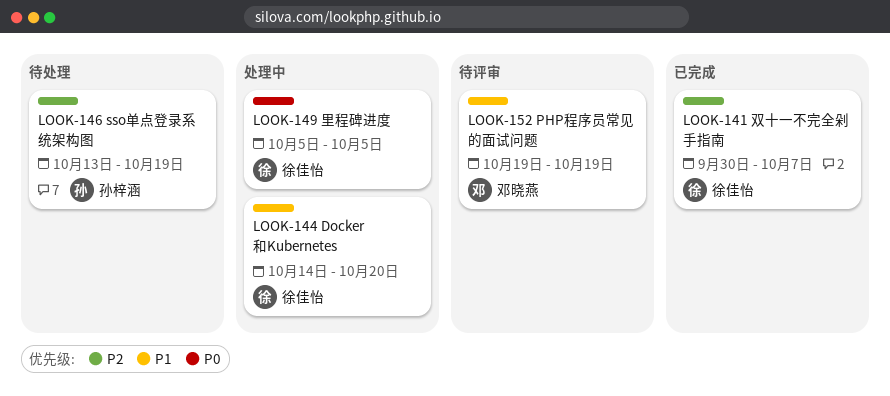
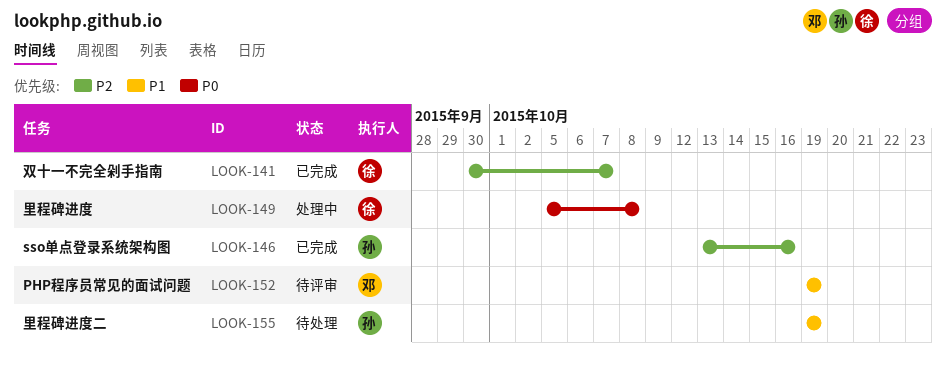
LOOK-144: present -> none
LOOK-146, status: 待处理 -> 已完成
LOOK-146, due: Oct 19 -> Oct 16
LOOK-149, due: Oct 5 -> Oct 8
LOOK-155: none -> present

